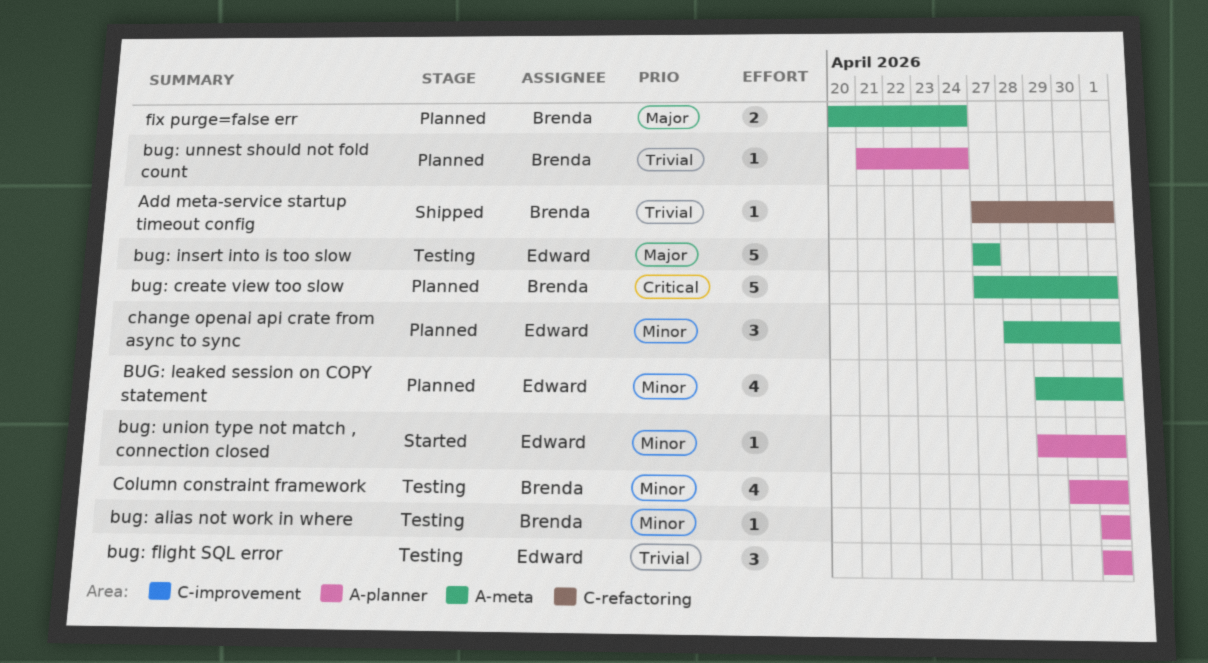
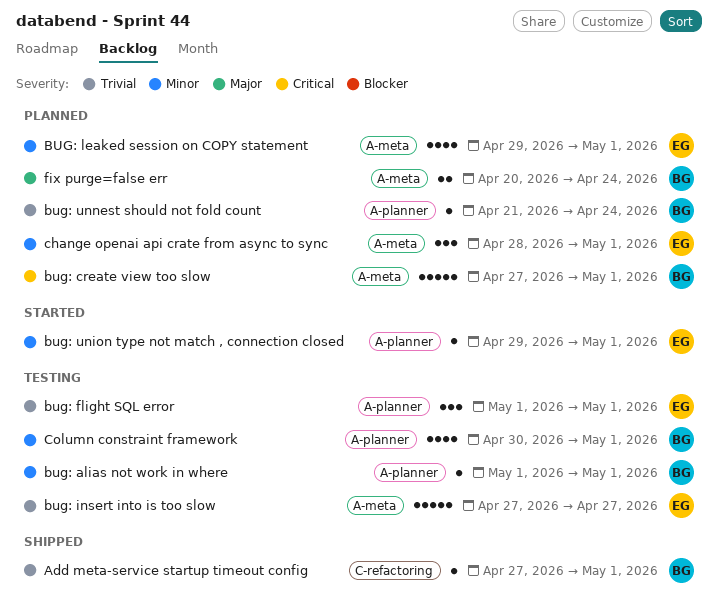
bug: insert into is too slow, priority: Major -> Trivial

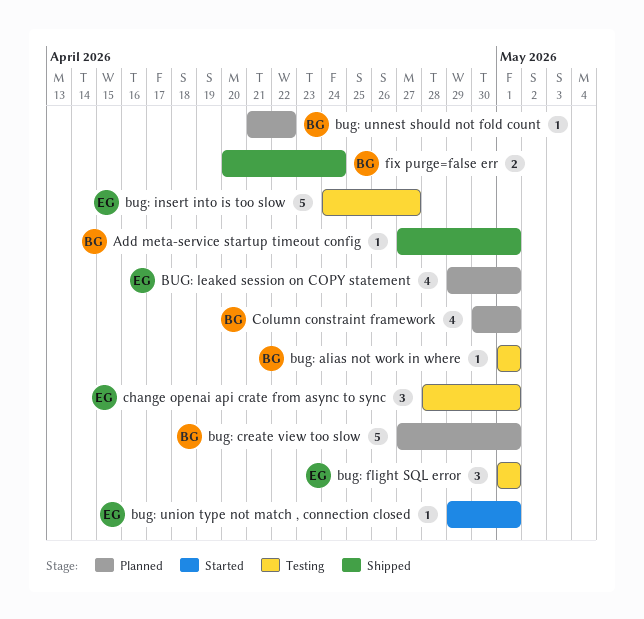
bug: insert into is too slow, start: Apr 27 -> Apr 24
bug: unnest should not fold count, due: Apr 24 -> Apr 22
change openai api crate from async to sync, status: Planned -> Testing
Column constraint framework, status: Testing -> Planned
fix purge=false err, status: Planned -> Shipped

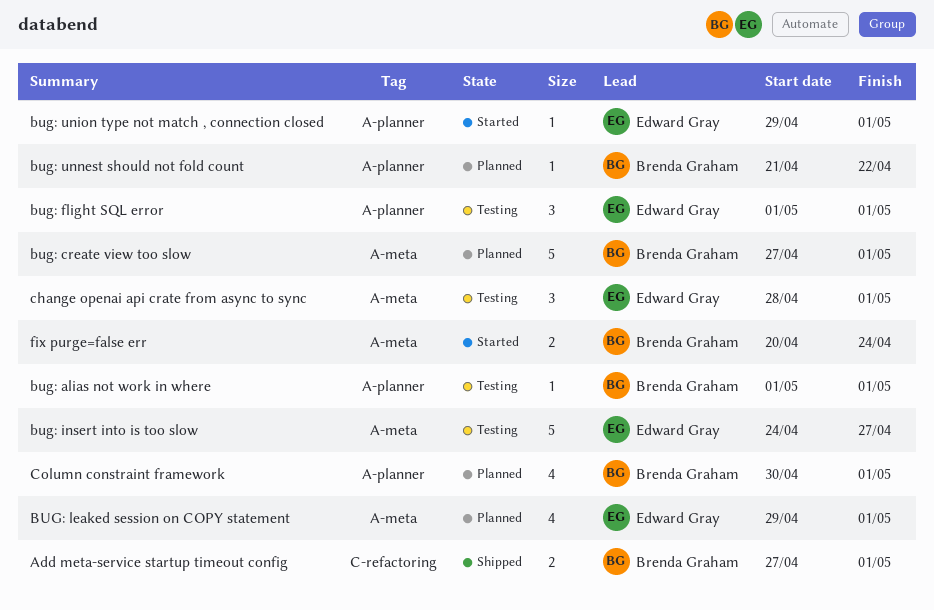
Add meta-service startup timeout config, estimate: 1 -> 2
fix purge=false err, status: Shipped -> Started

